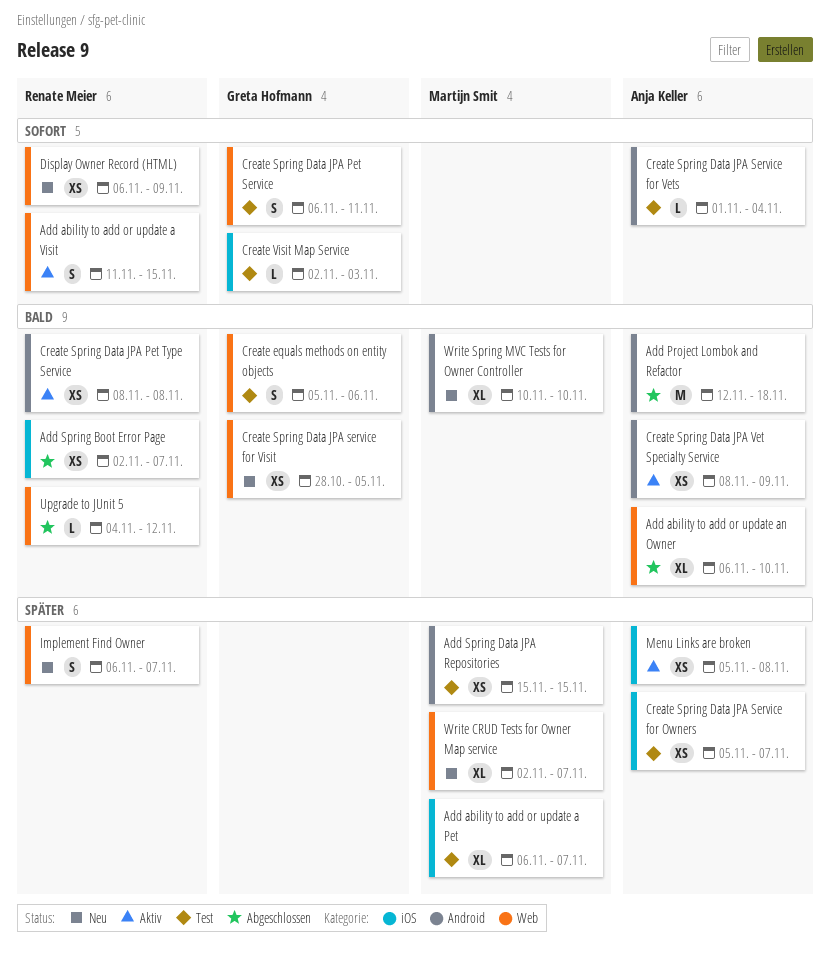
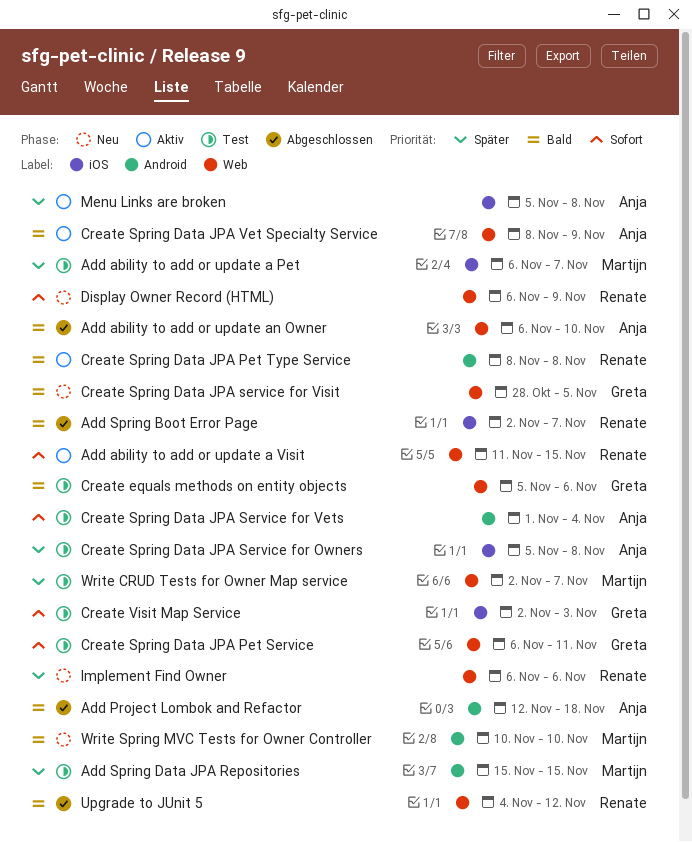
Create Spring Data JPA Service for Owners, due: Nov 7 -> Nov 8
Create Spring Data JPA Vet Specialty Service, label: Android -> Web
Implement Find Owner, due: Nov 7 -> Nov 6
Write CRUD Tests for Owner Map service, status: Neu -> Test

